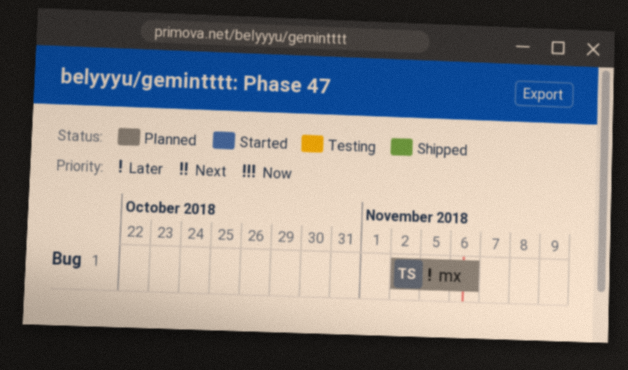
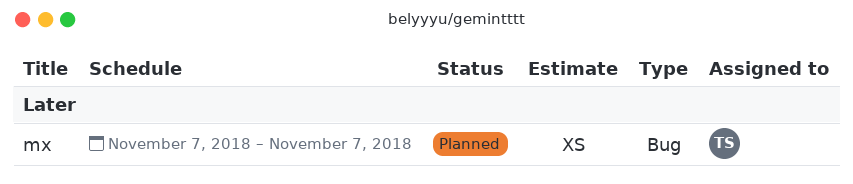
mx, start: Nov 2 -> Nov 7
mx, due: Nov 6 -> Nov 7

